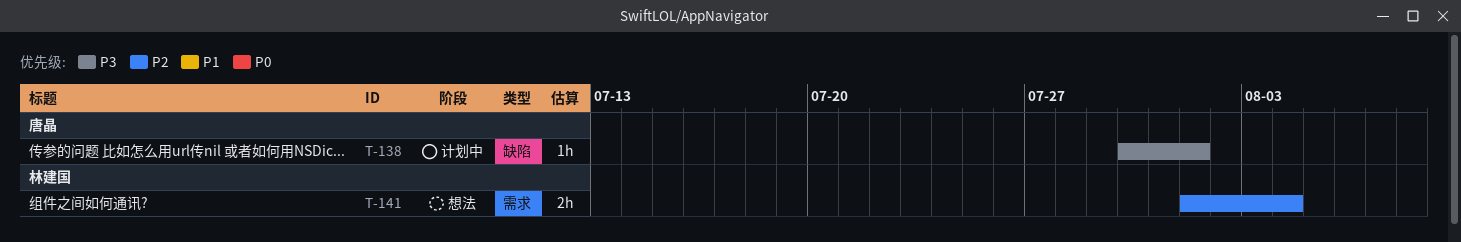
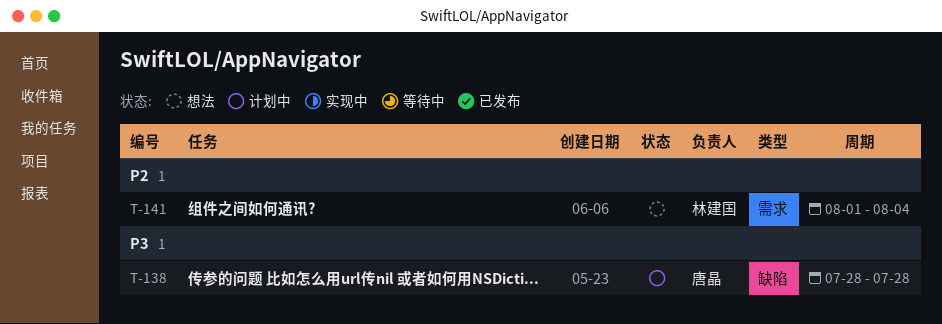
T-138, start: Jul 30 -> Jul 28
T-138, due: Aug 1 -> Jul 28

